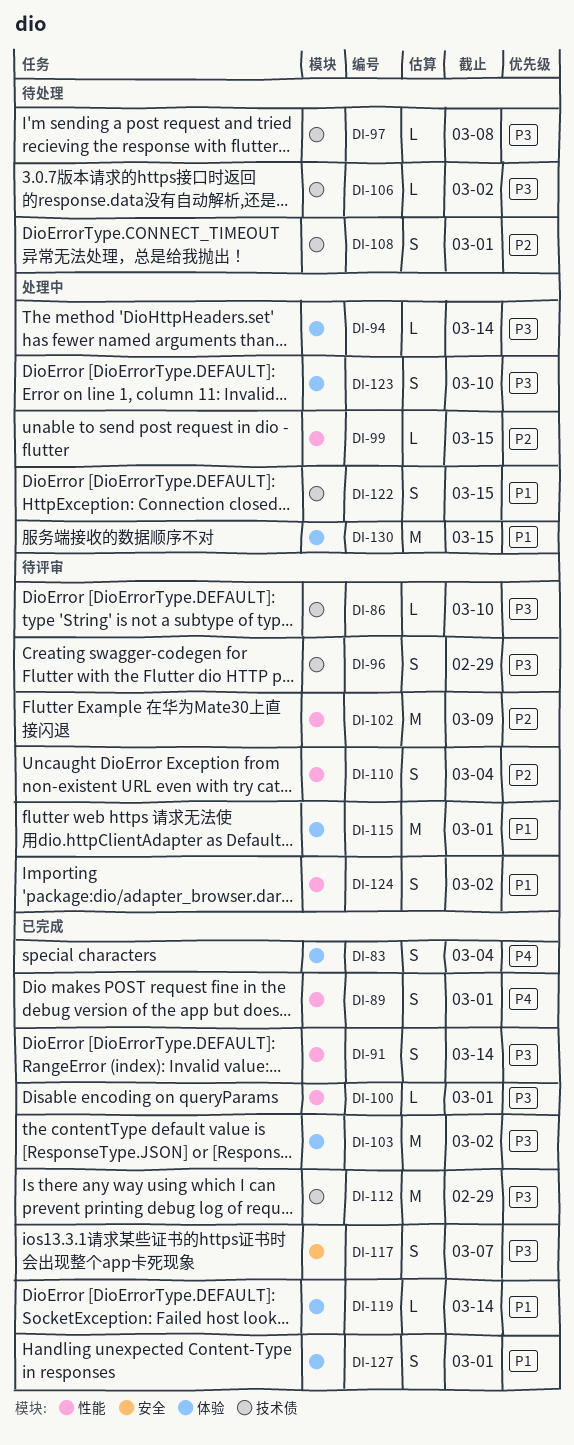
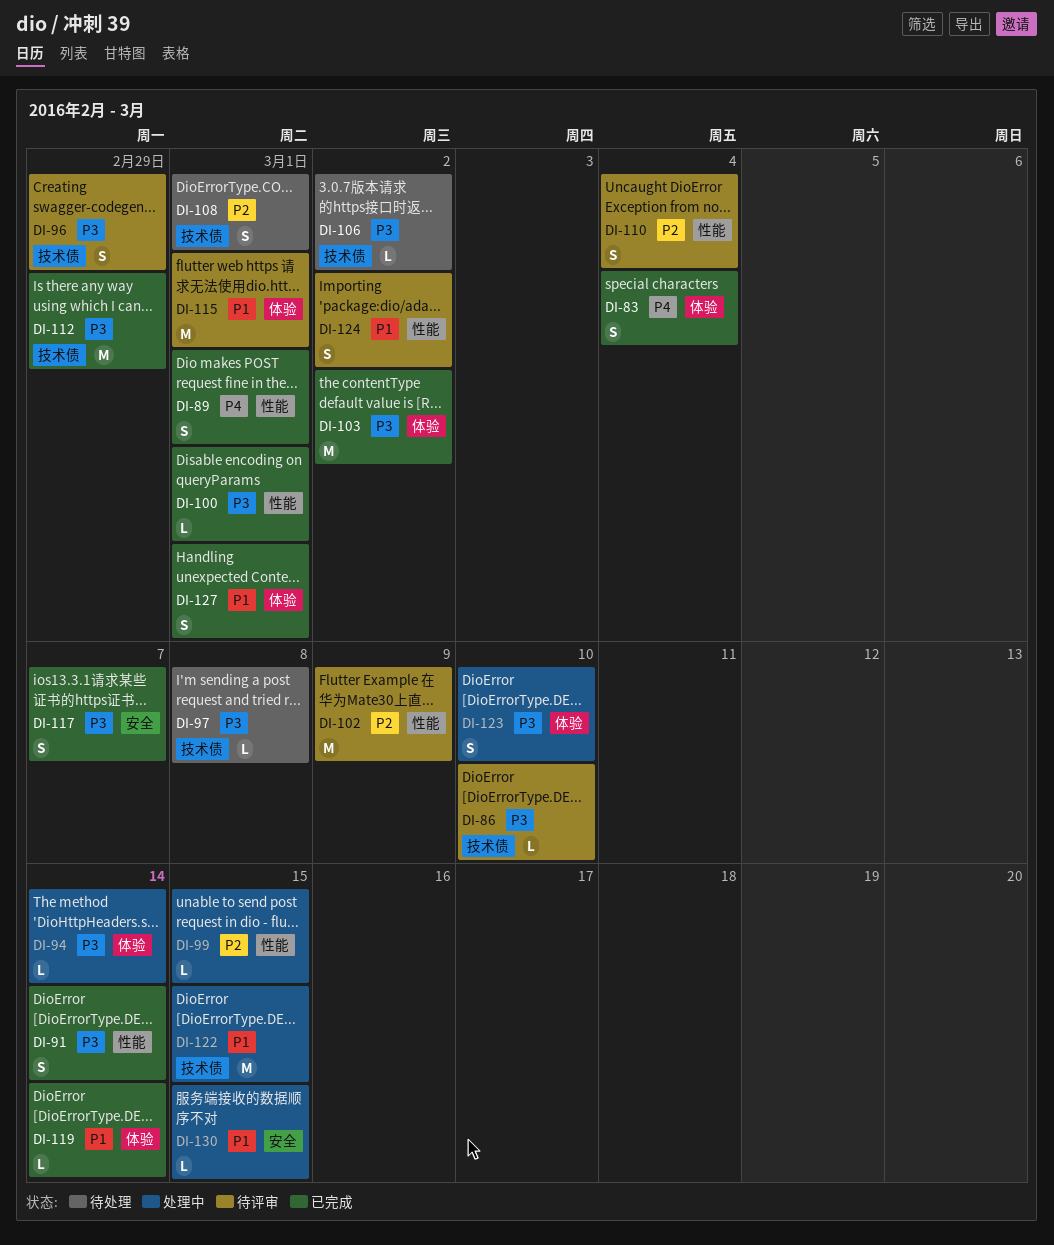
DI-122, estimate: S -> M
DI-130, label: 体验 -> 安全
DI-130, estimate: M -> L

